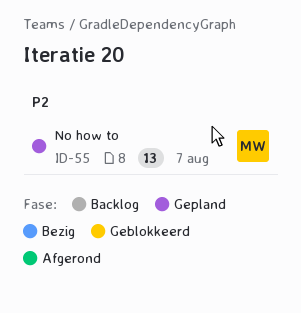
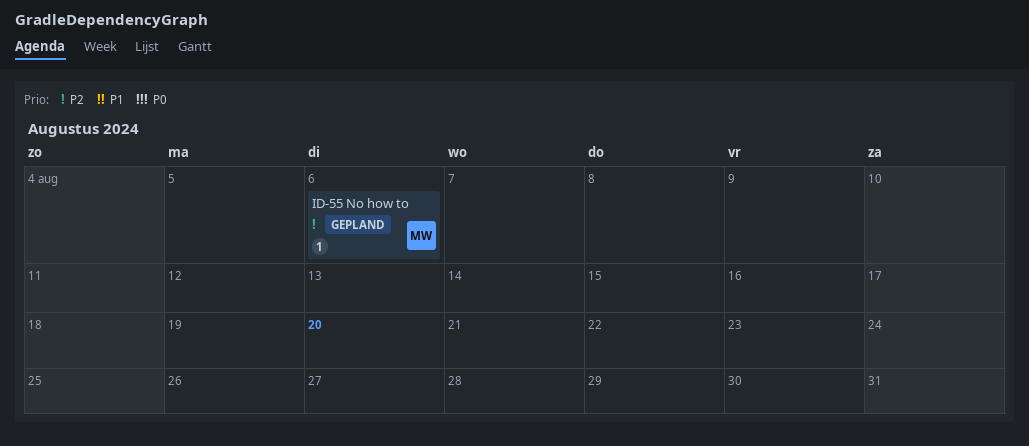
ID-55, estimate: 13 -> 1
ID-55, due: Aug 7 -> Aug 6

